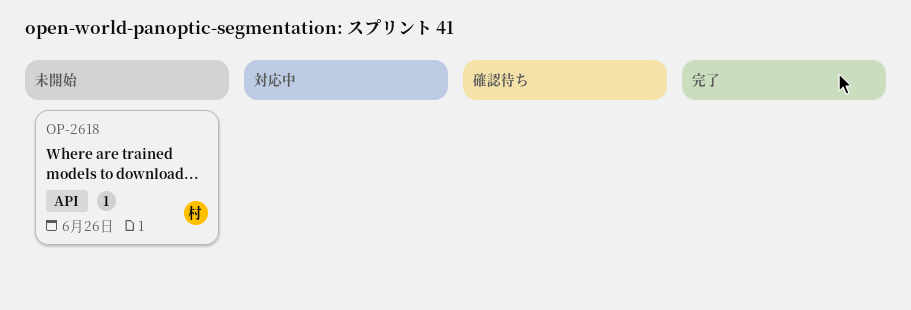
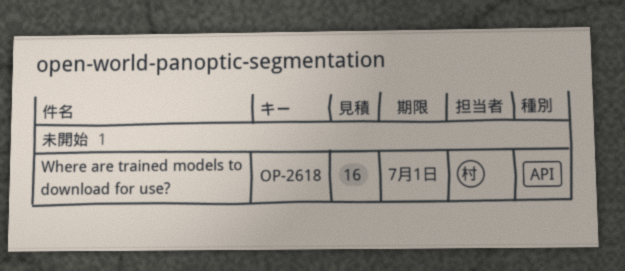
OP-2618, estimate: 1 -> 16
OP-2618, due: Jun 26 -> Jul 1

